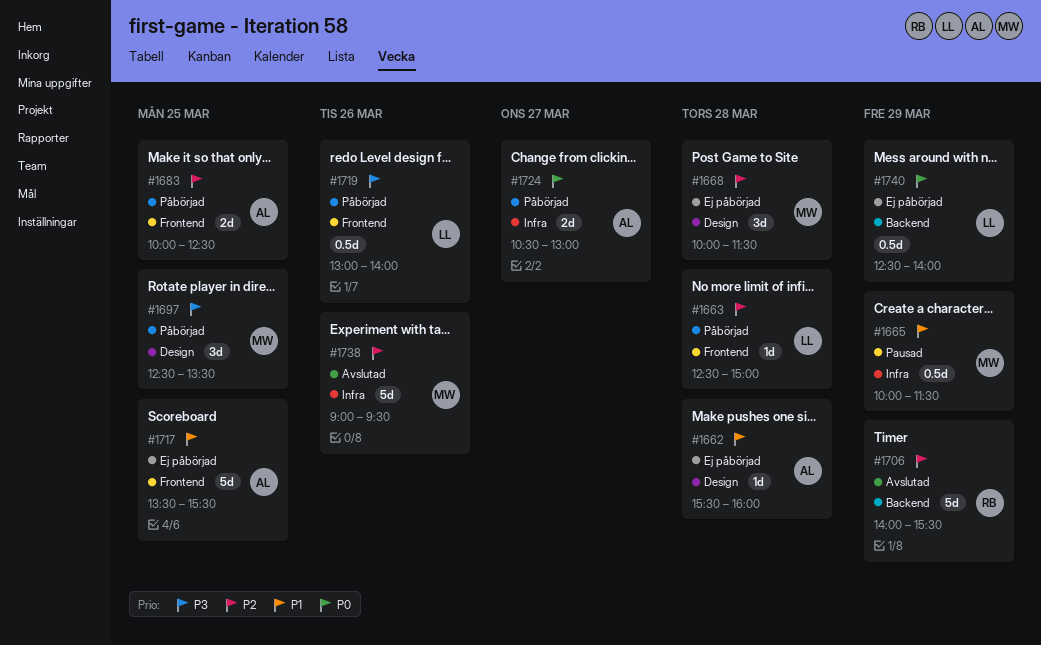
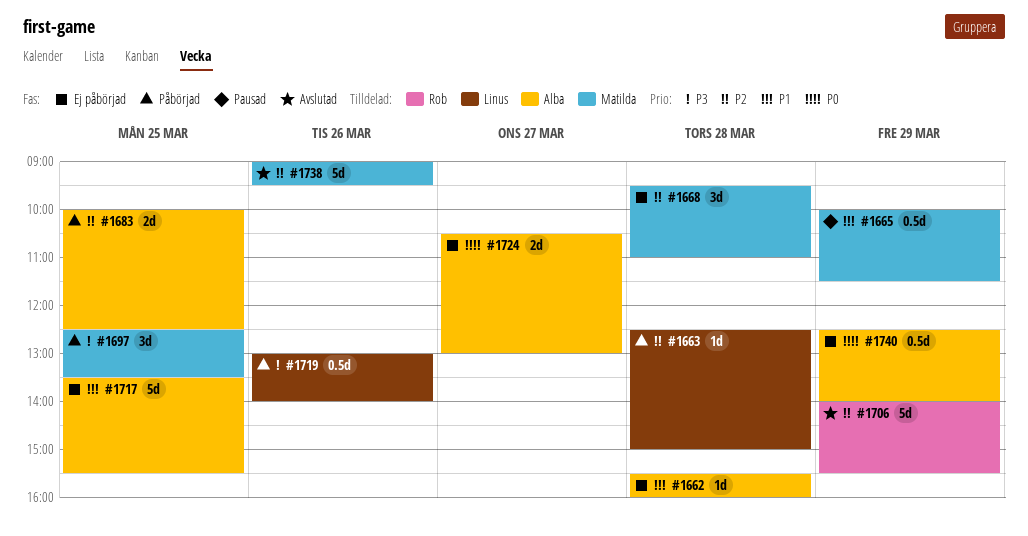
#1668, begins: 10:00 -> 09:30
#1668, ends: 11:30 -> 11:00
#1724, status: Påbörjad -> Ej påbörjad
#1740, owner: Linus -> Alba

